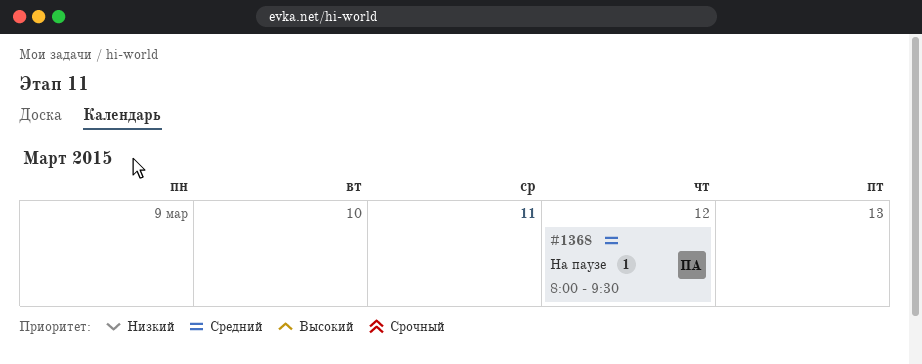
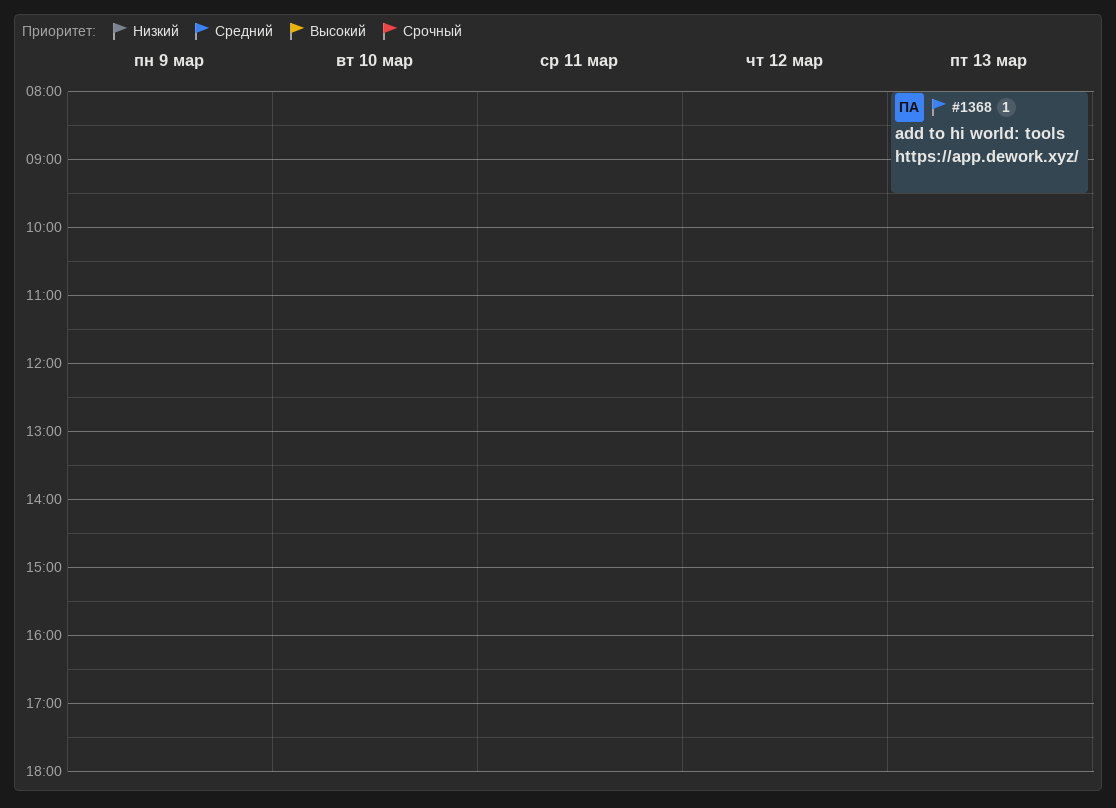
#1368, day: Mar 12 -> Mar 13

